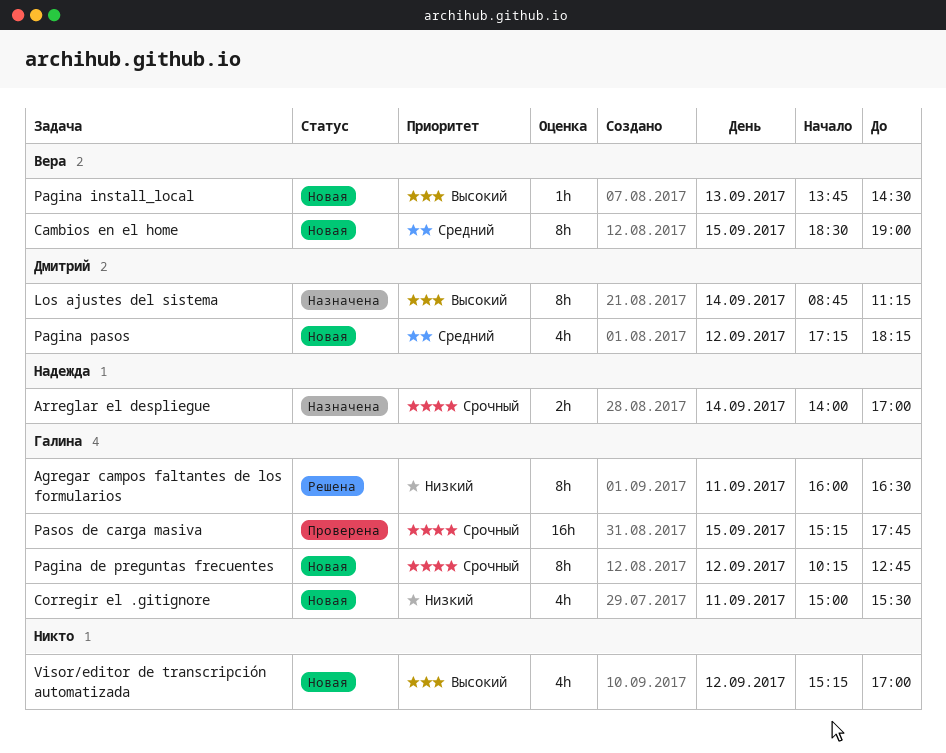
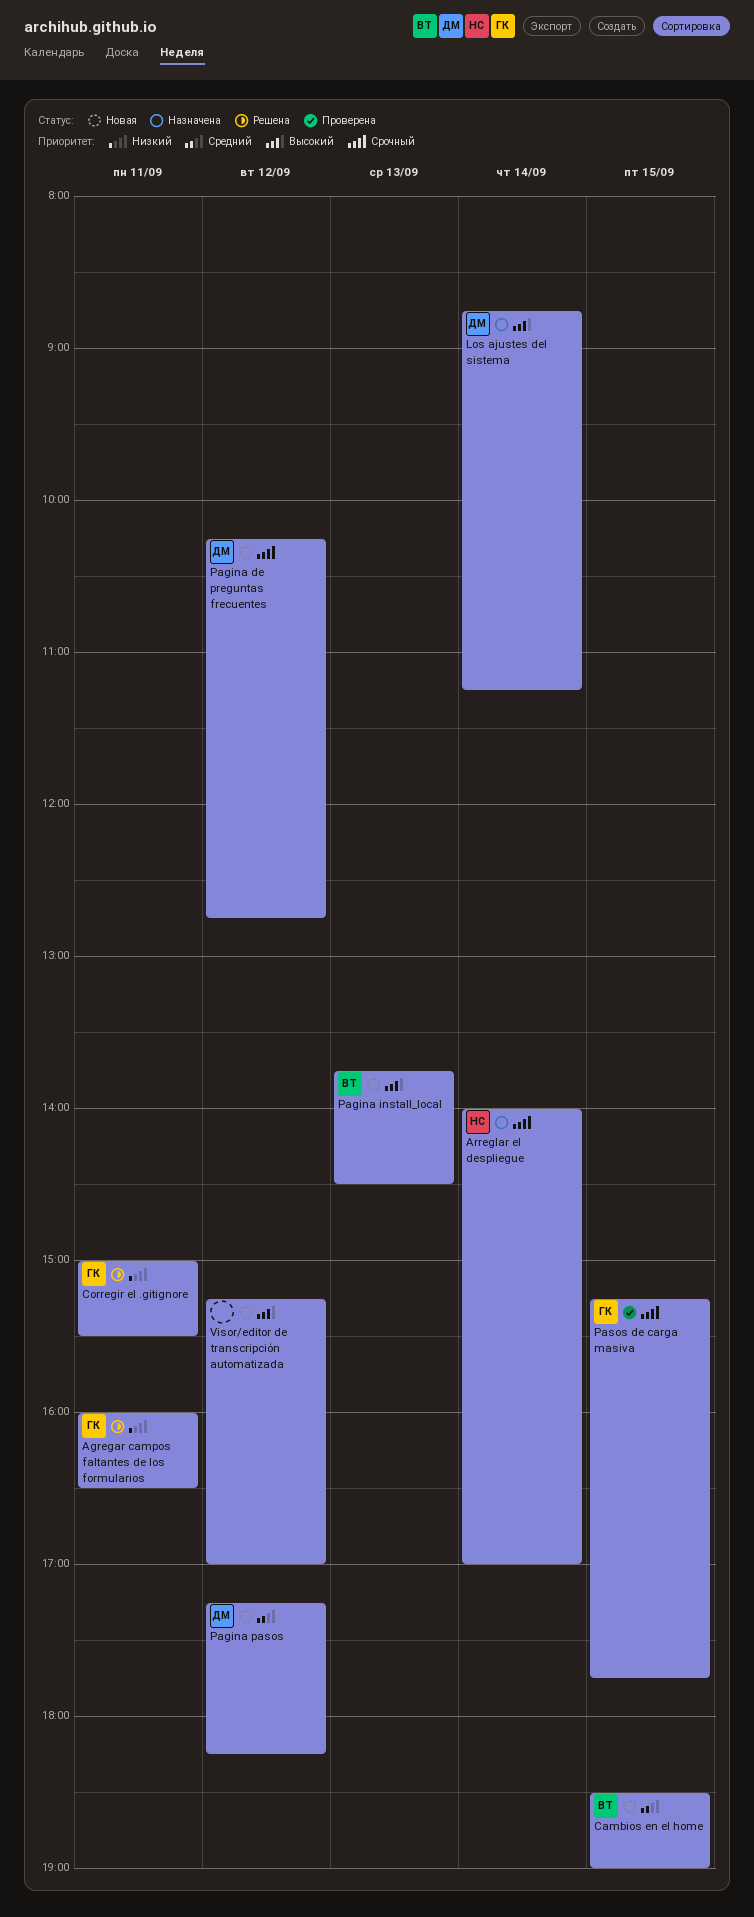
Corregir el .gitignore, status: Новая -> Решена
Pagina de preguntas frecuentes, owner: Галина -> Дмитрий

